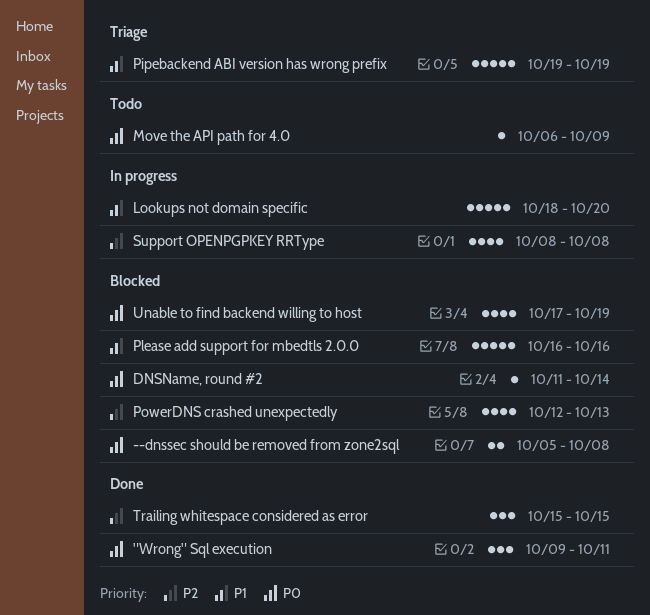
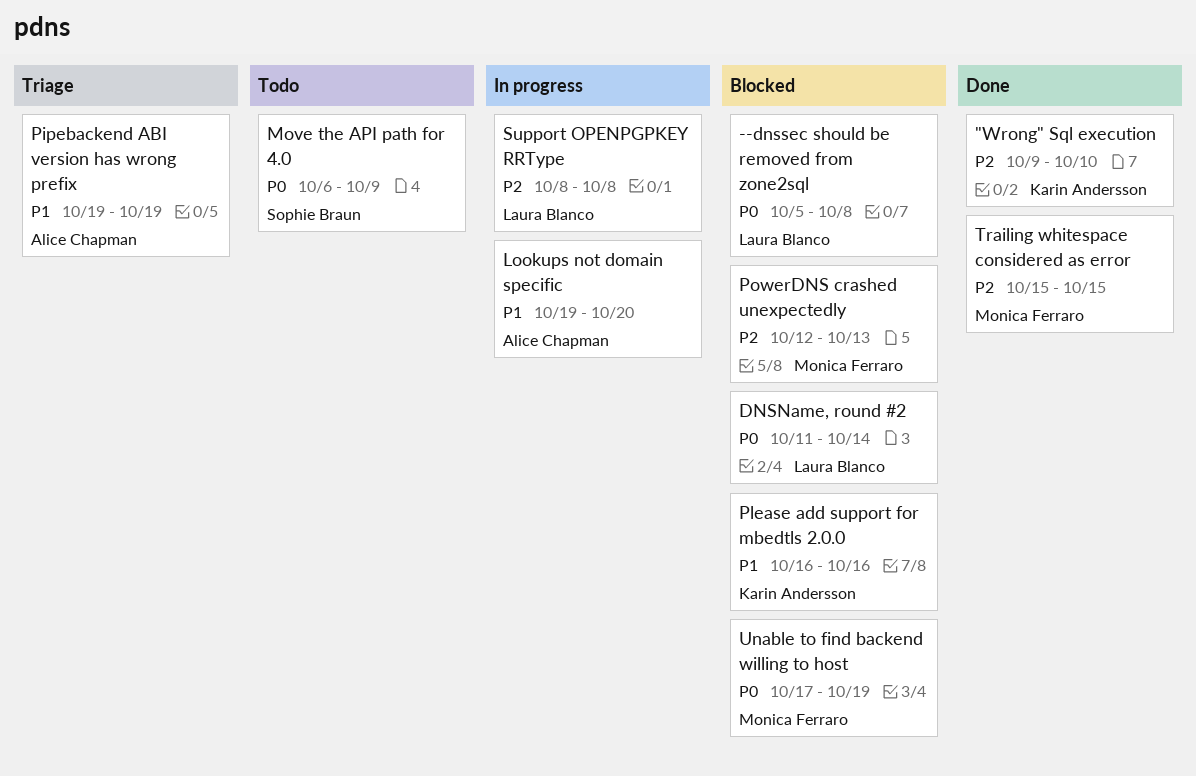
"Wrong" Sql execution, priority: P0 -> P2
"Wrong" Sql execution, due: Oct 11 -> Oct 10
Lookups not domain specific, start: Oct 18 -> Oct 19

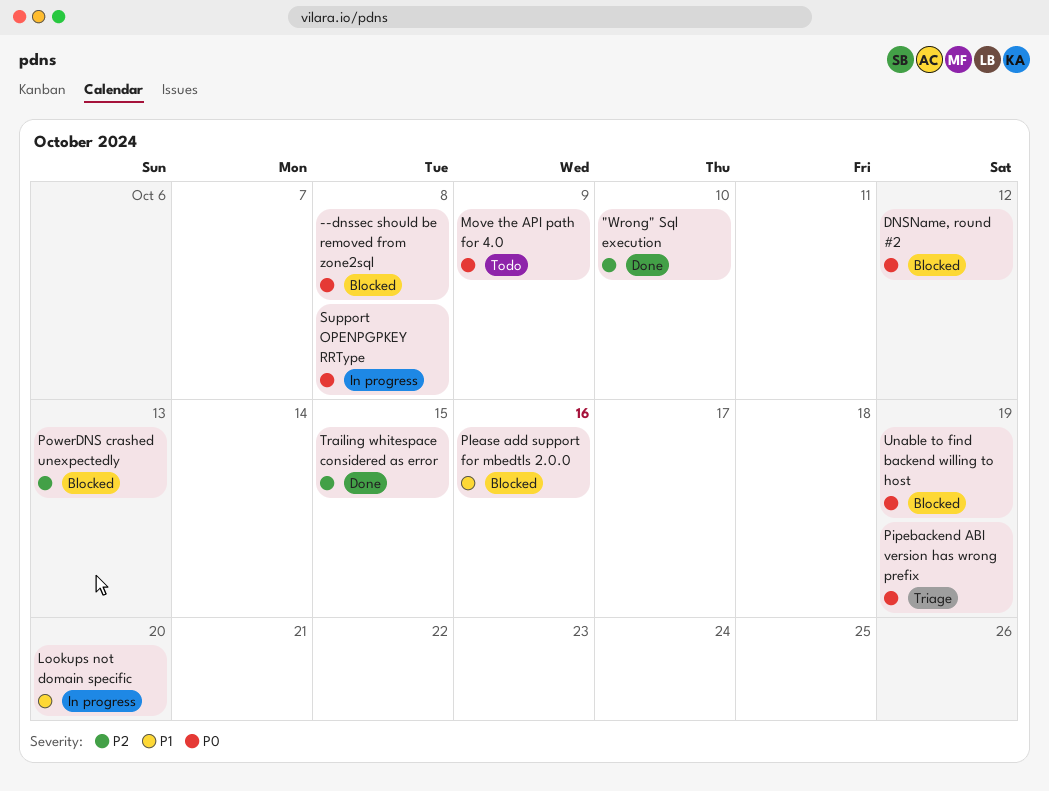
DNSName, round #2, due: Oct 14 -> Oct 12
Pipebackend ABI version has wrong prefix, priority: P1 -> P0
Support OPENPGPKEY RRType, priority: P2 -> P0

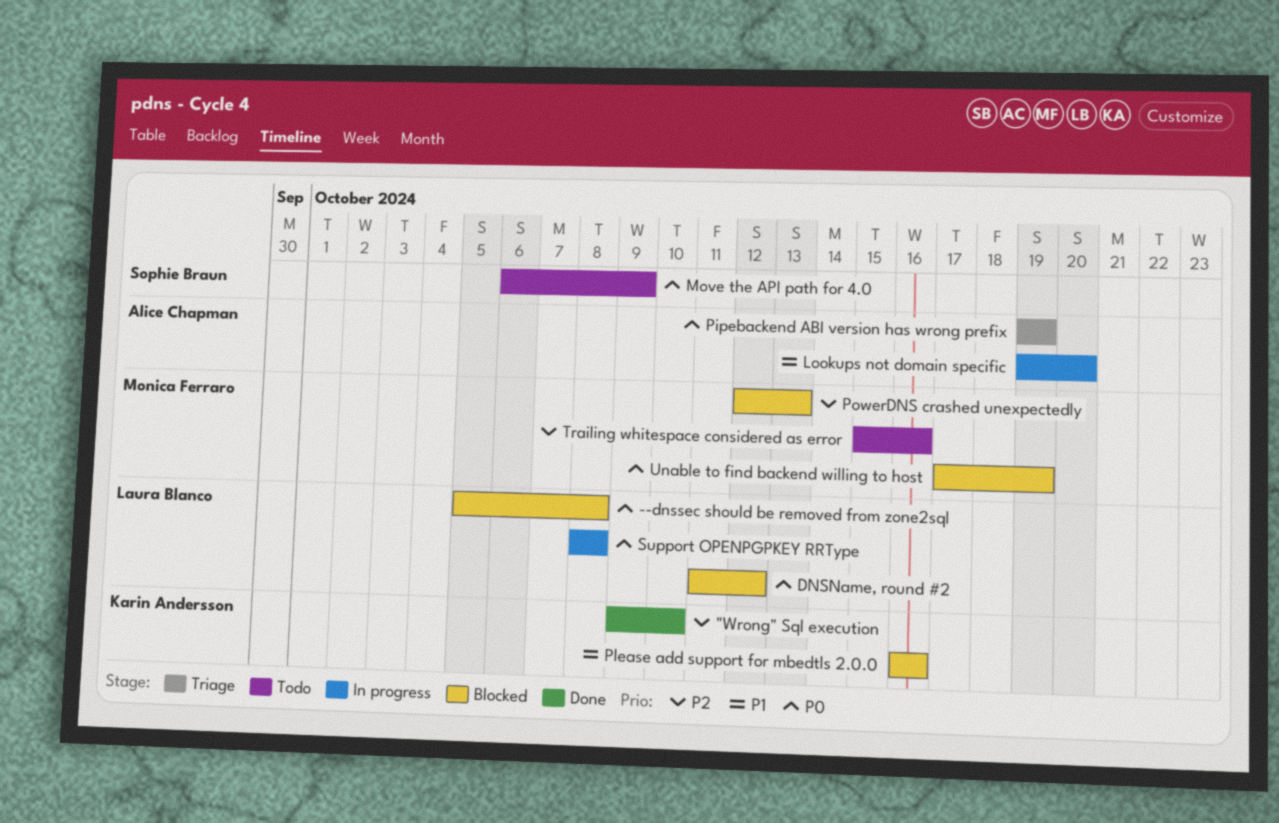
Trailing whitespace considered as error, status: Done -> Todo
Trailing whitespace considered as error, due: Oct 15 -> Oct 16

